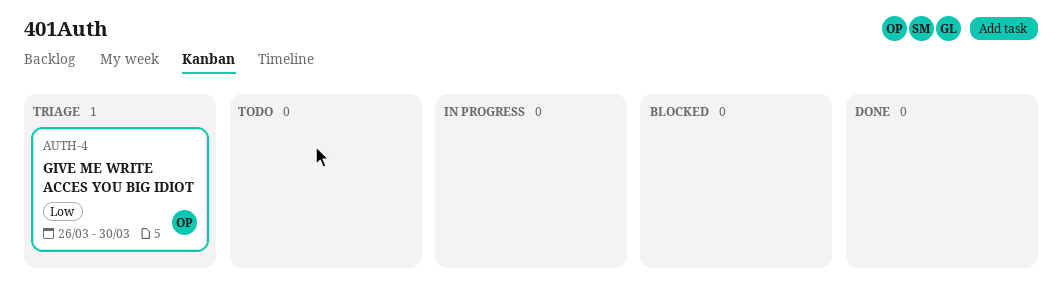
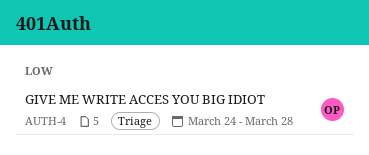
AUTH-4, start: Mar 26 -> Mar 24
AUTH-4, due: Mar 30 -> Mar 28

